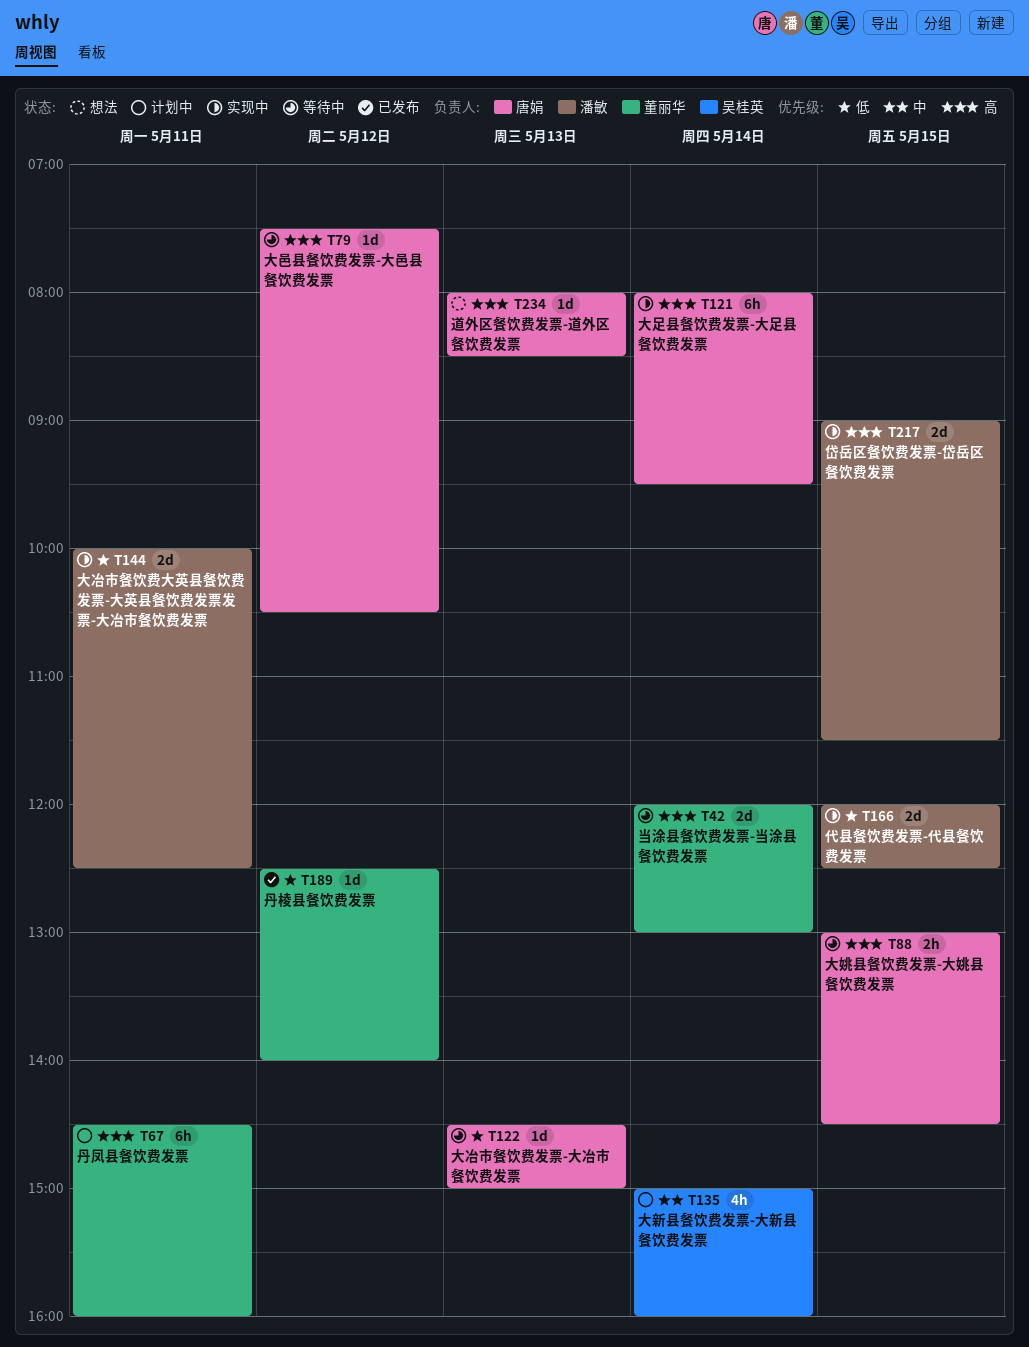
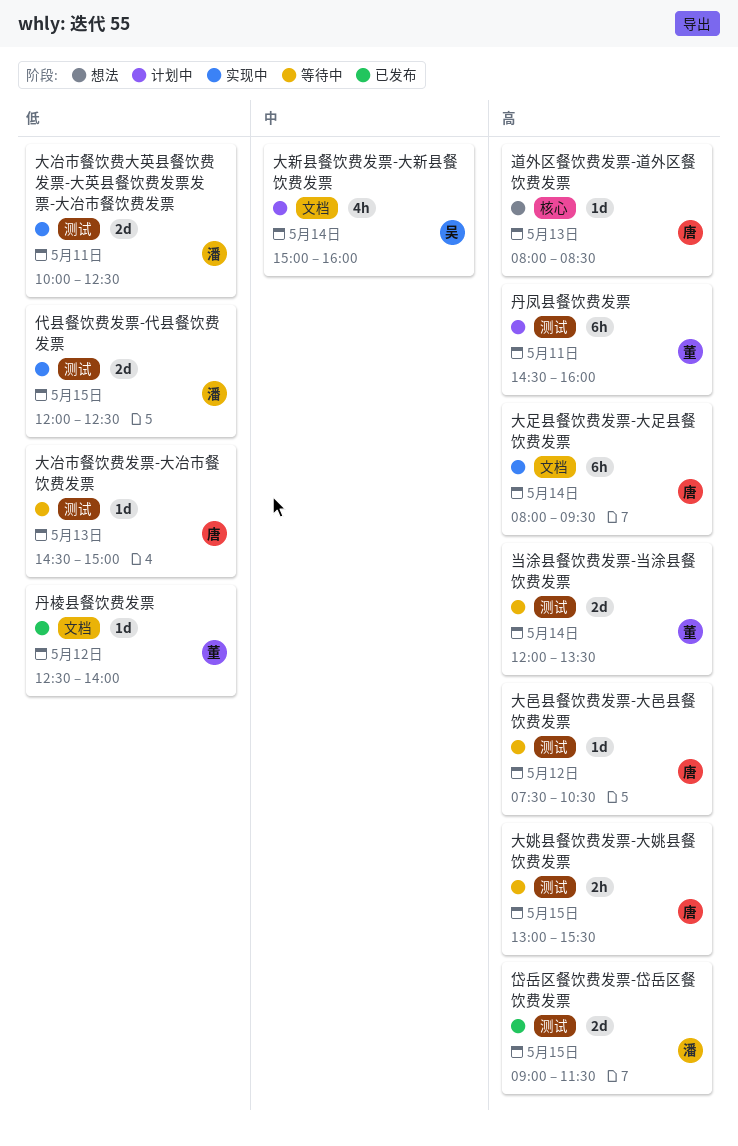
大姚县餐饮费发票-大姚县餐饮费发票, ends: 14:30 -> 15:30
岱岳区餐饮费发票-岱岳区餐饮费发票, status: 实现中 -> 已发布
当涂县餐饮费发票-当涂县餐饮费发票, ends: 13:00 -> 13:30

